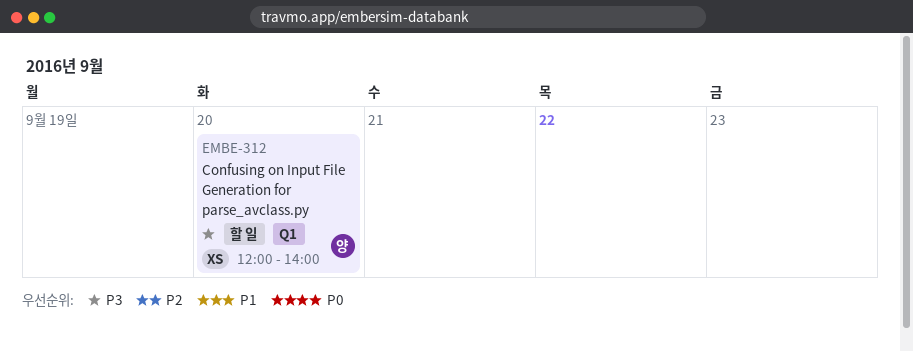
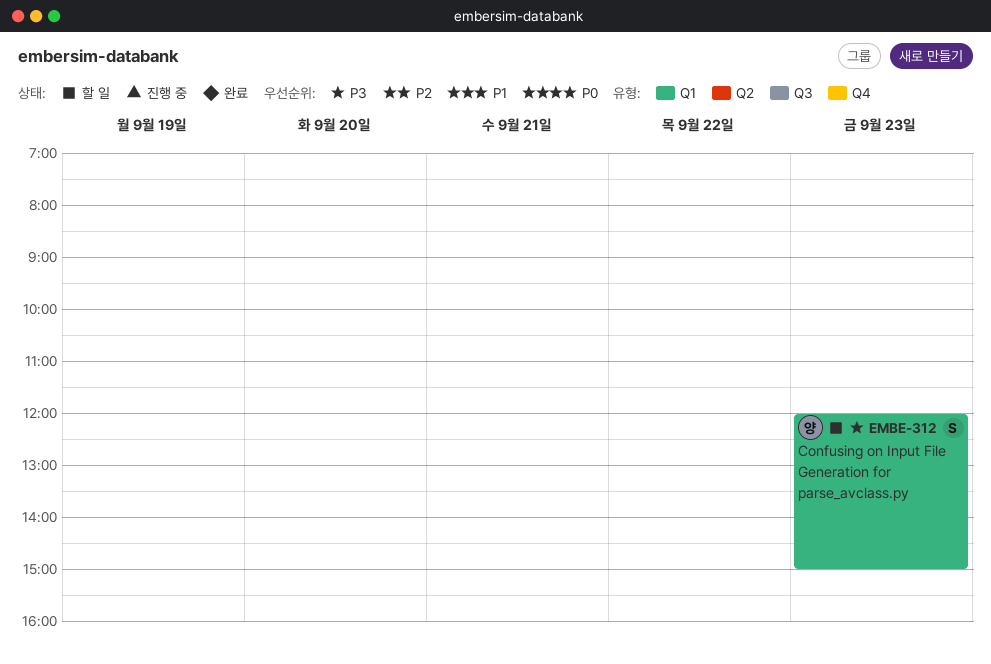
EMBE-312, estimate: XS -> S
EMBE-312, day: Sep 20 -> Sep 23
EMBE-312, ends: 14:00 -> 15:00

